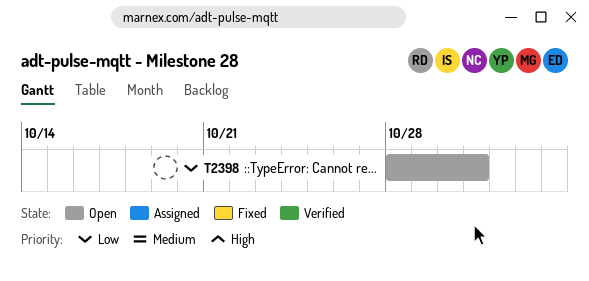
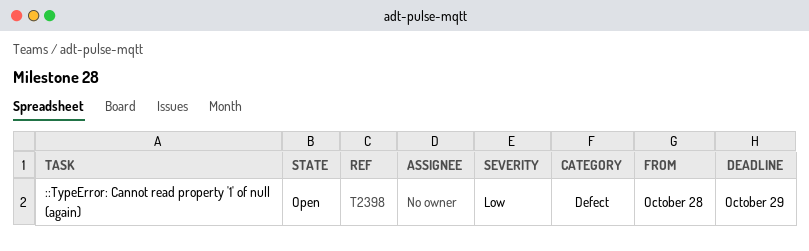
T2398, due: Oct 31 -> Oct 29

